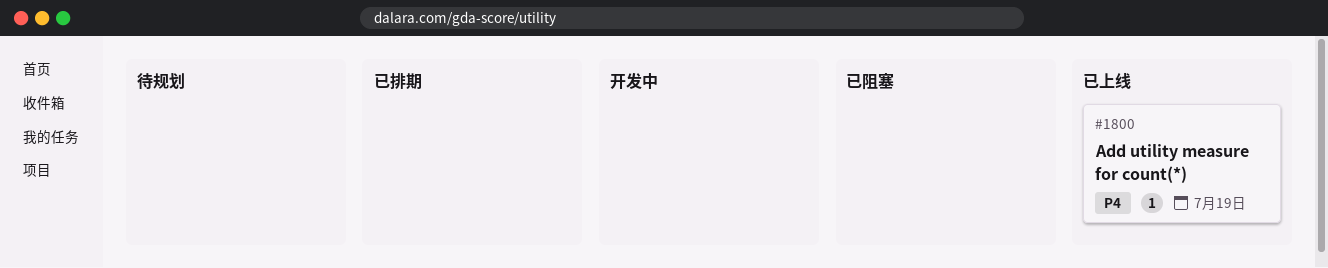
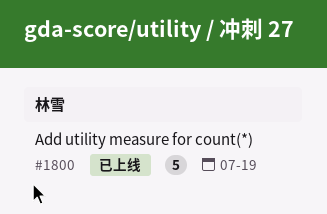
#1800, estimate: 1 -> 5

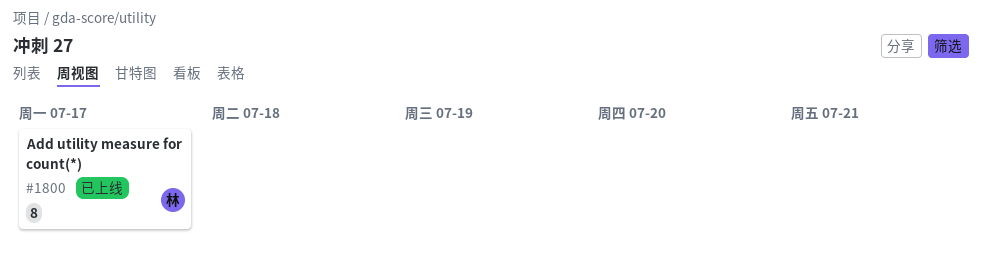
#1800, estimate: 5 -> 8
#1800, due: Jul 19 -> Jul 17

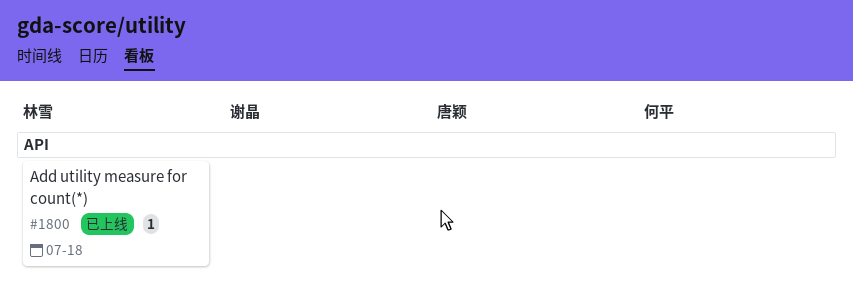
#1800, estimate: 8 -> 1
#1800, due: Jul 17 -> Jul 18

